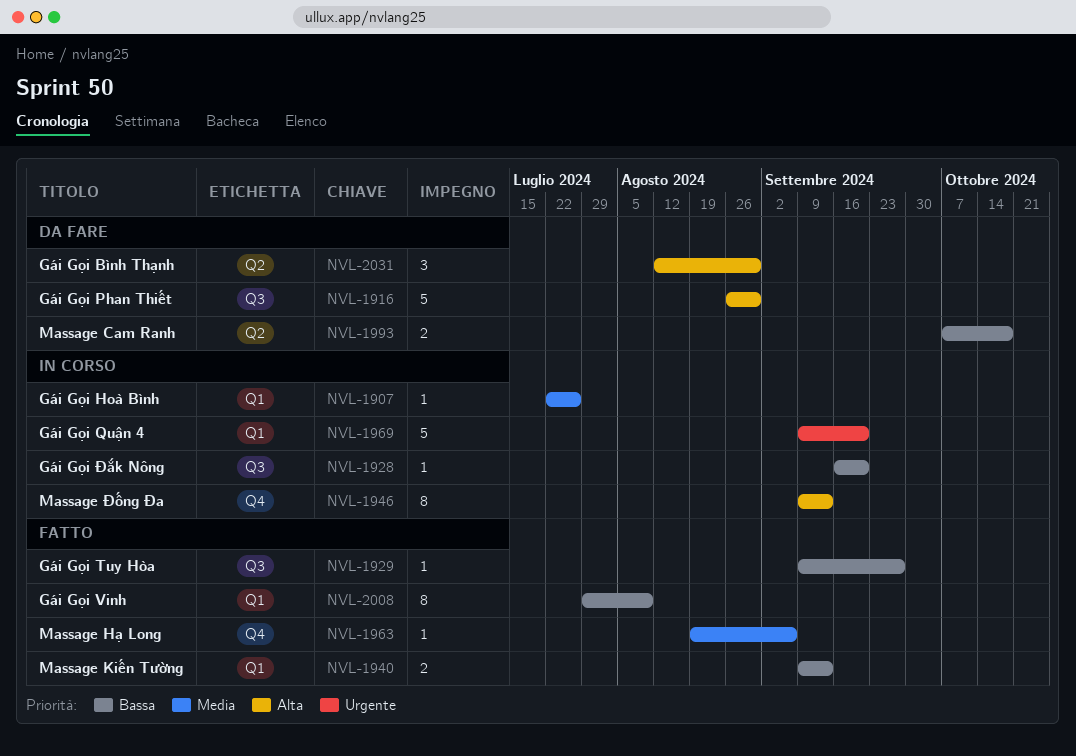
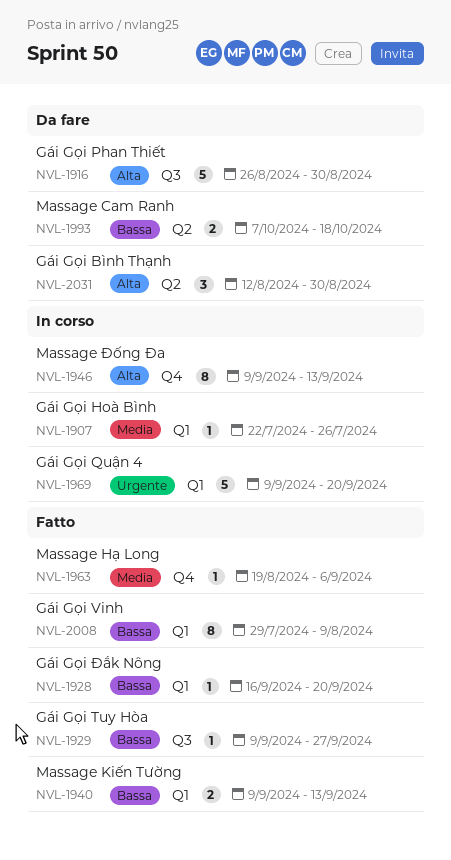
NVL-1928, status: In corso -> Fatto
NVL-1928, label: Q3 -> Q1

